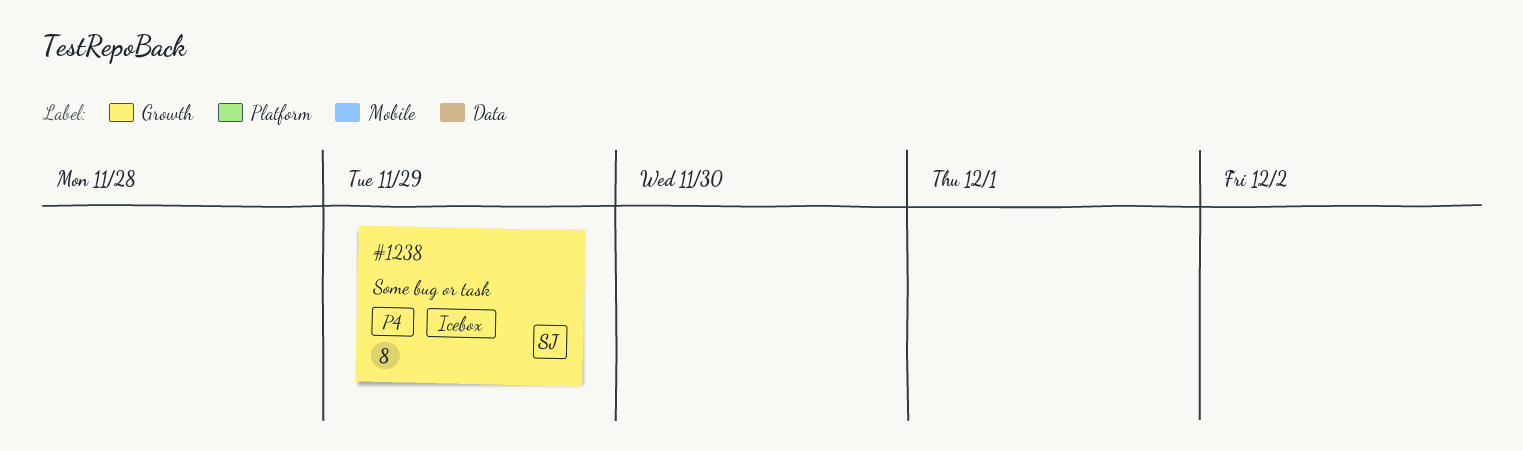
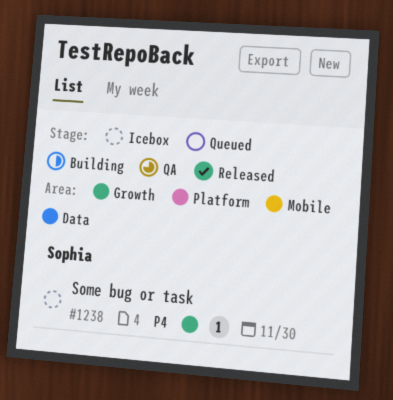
#1238, estimate: 8 -> 1
#1238, due: Nov 29 -> Nov 30

